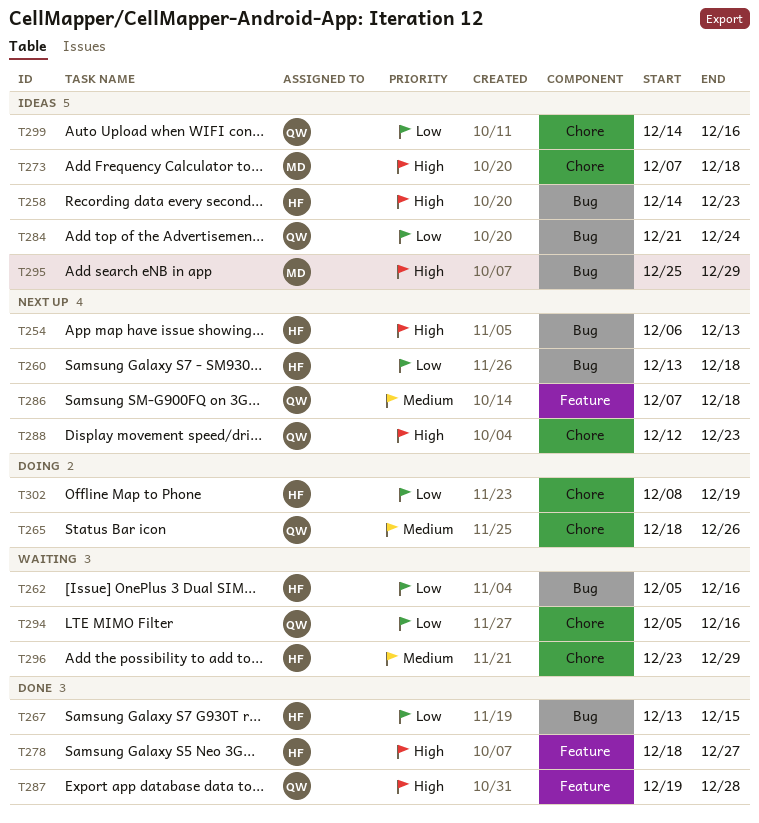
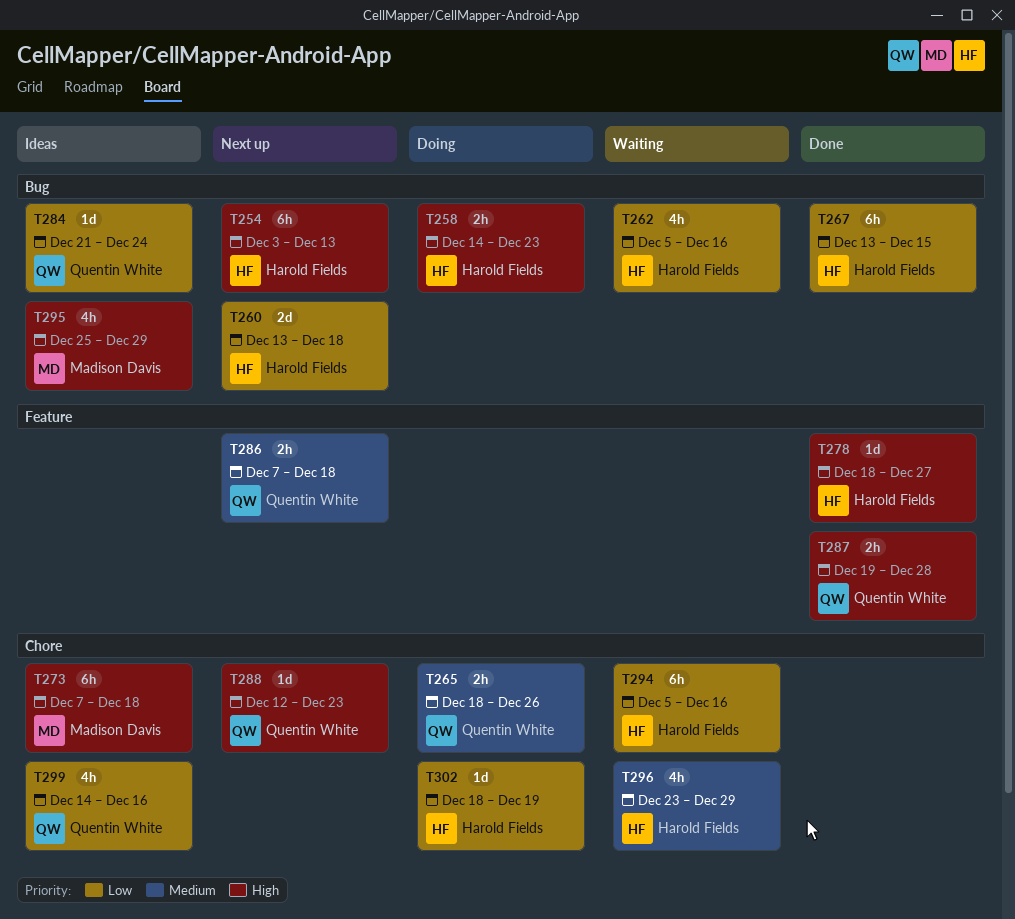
T254, start: Dec 6 -> Dec 3
T258, status: Ideas -> Doing
T294, owner: Quentin White -> Harold Fields
T302, start: Dec 8 -> Dec 18

